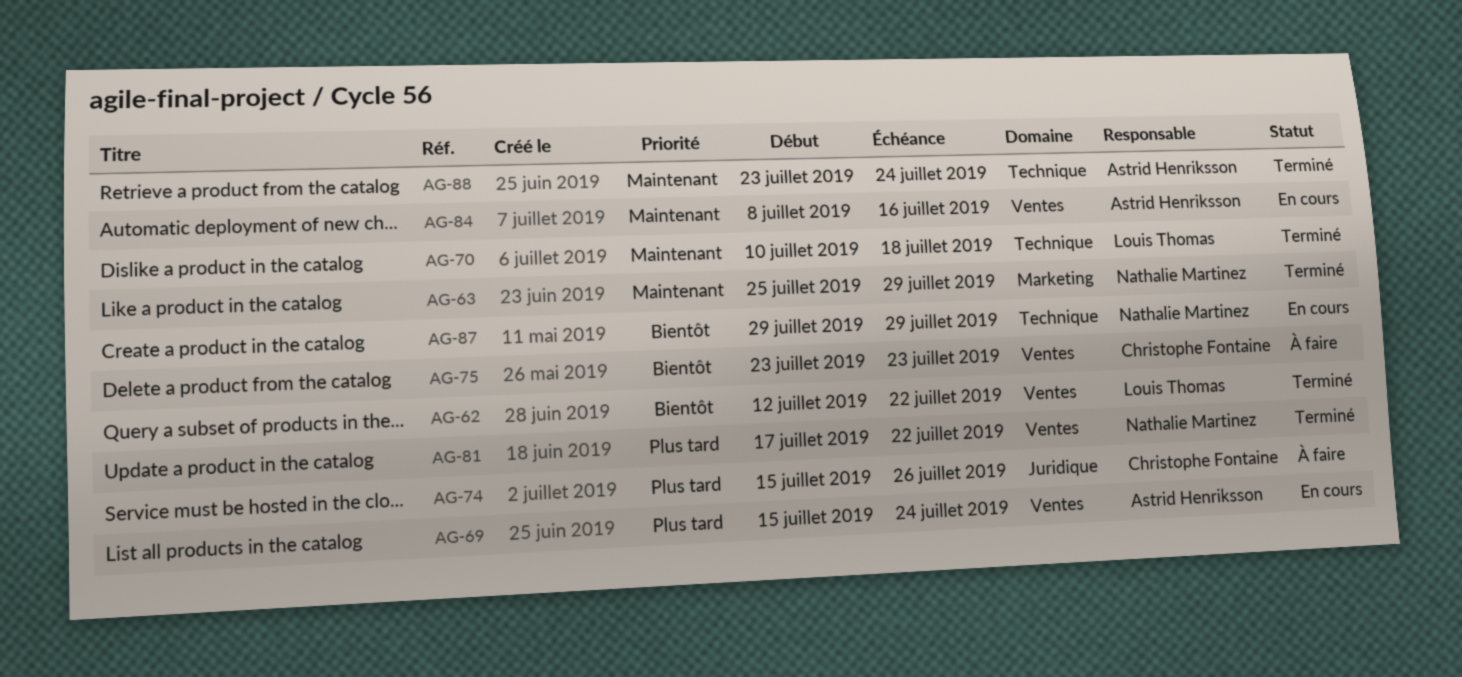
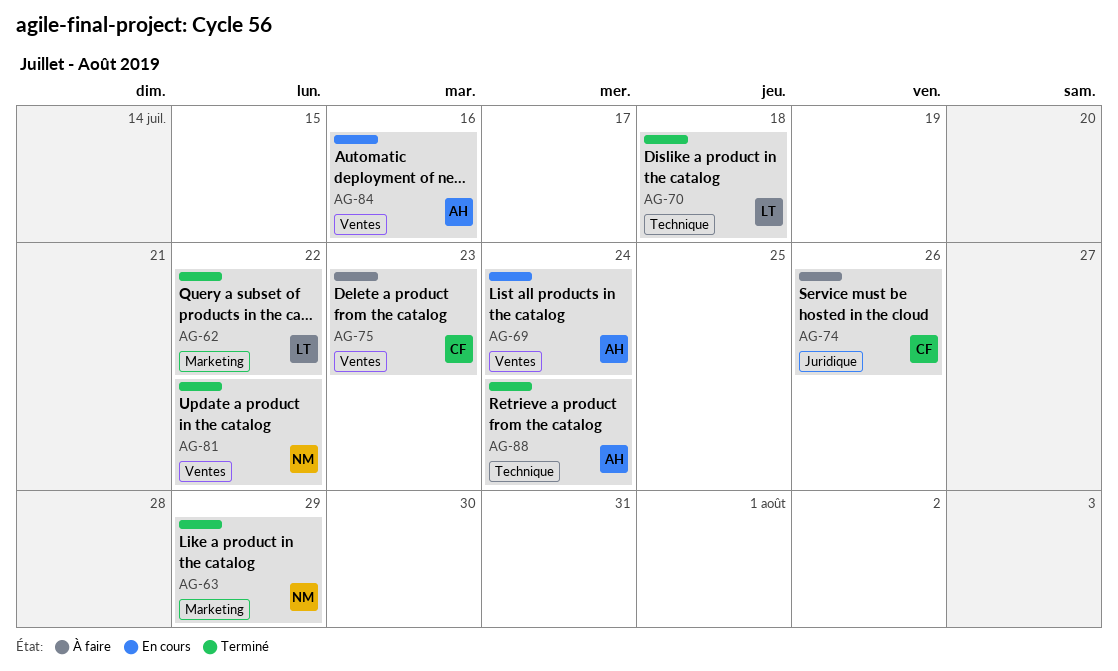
AG-62, label: Ventes -> Marketing
AG-87: present -> none

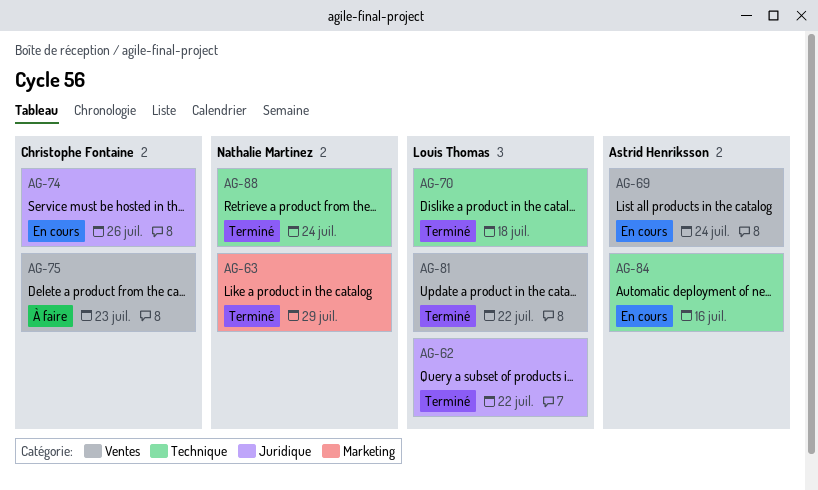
AG-62, label: Marketing -> Juridique
AG-74, status: À faire -> En cours
AG-81, owner: Nathalie Martinez -> Louis Thomas
AG-84, label: Ventes -> Technique
AG-88, owner: Astrid Henriksson -> Nathalie Martinez

